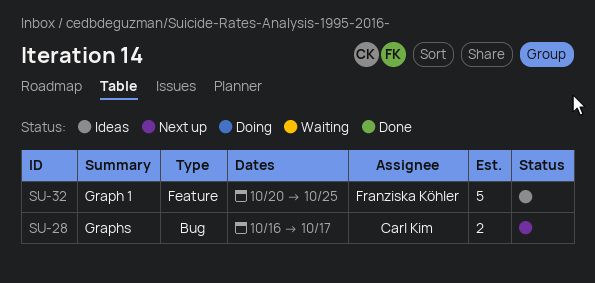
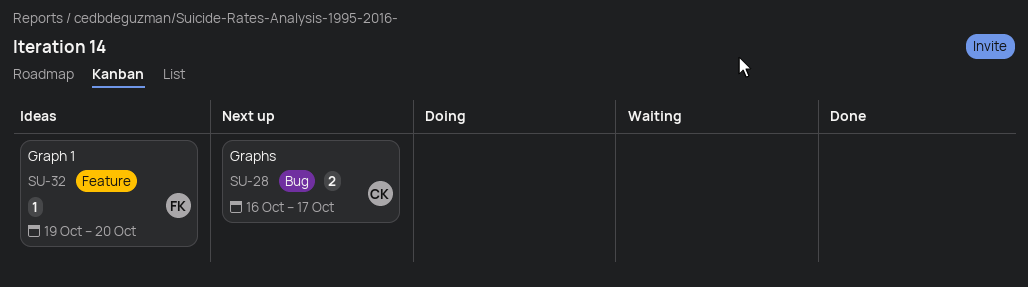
SU-32, estimate: 5 -> 1
SU-32, start: Oct 20 -> Oct 19
SU-32, due: Oct 25 -> Oct 20

